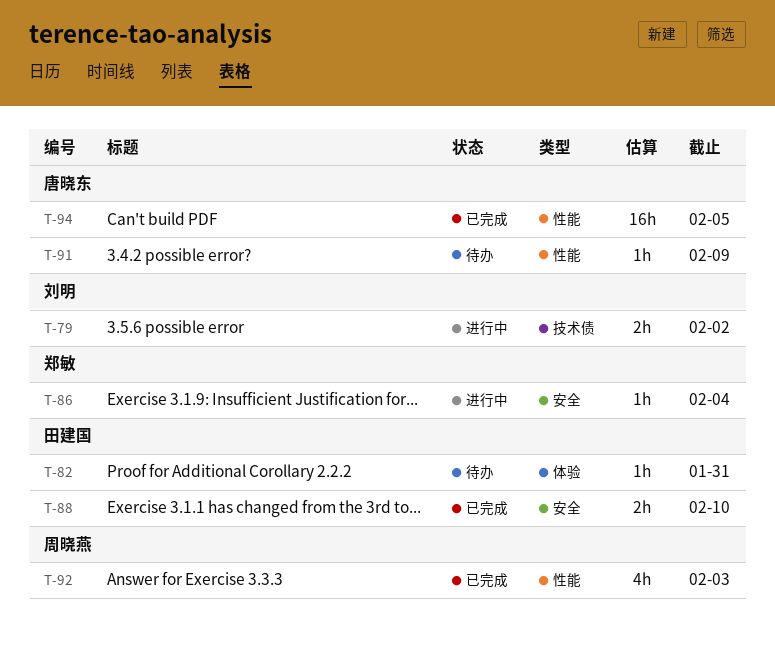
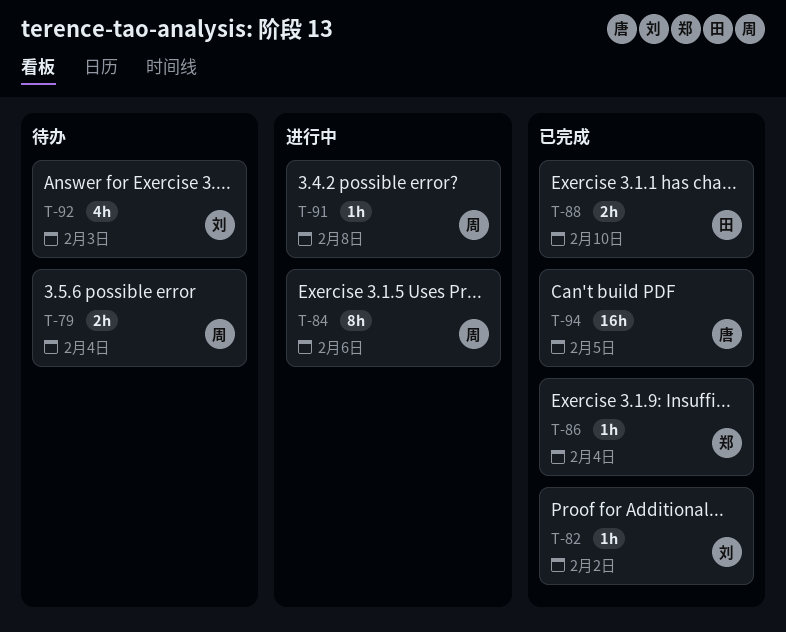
T-79, status: 进行中 -> 待办
T-79, owner: 刘明 -> 周晓燕
T-79, due: Feb 2 -> Feb 4
T-82, status: 待办 -> 已完成
T-82, owner: 田建国 -> 刘明
T-82, due: Jan 31 -> Feb 2
T-84: none -> present
T-86, status: 进行中 -> 已完成
T-91, status: 待办 -> 进行中
T-91, owner: 唐晓东 -> 周晓燕
T-91, due: Feb 9 -> Feb 8
T-92, status: 已完成 -> 待办
T-92, owner: 周晓燕 -> 刘明

